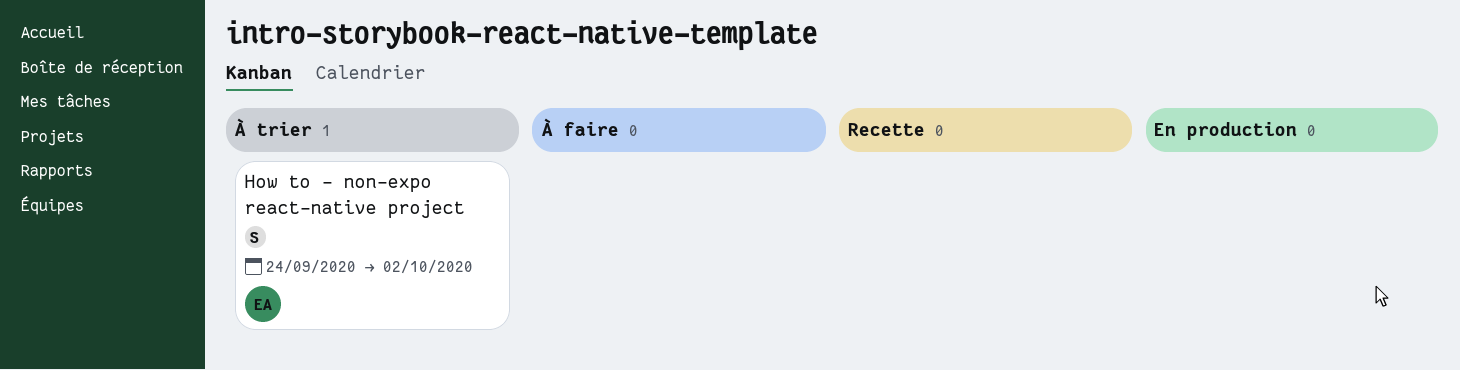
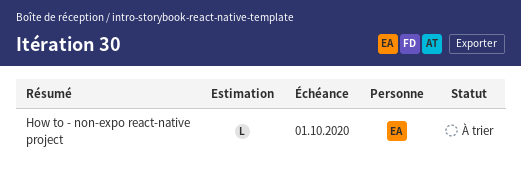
How to - non-expo react-native project, estimate: S -> L
How to - non-expo react-native project, due: Oct 2 -> Oct 1

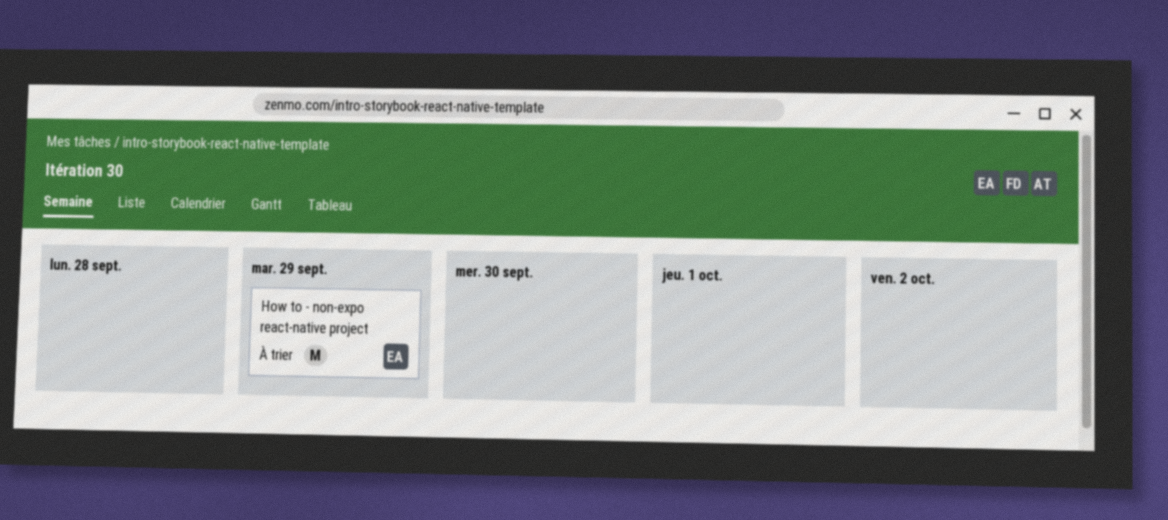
How to - non-expo react-native project, estimate: L -> M
How to - non-expo react-native project, due: Oct 1 -> Sep 29

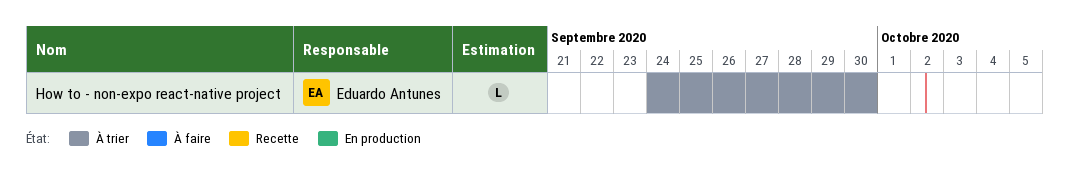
How to - non-expo react-native project, estimate: M -> L
How to - non-expo react-native project, due: Sep 29 -> Sep 30

